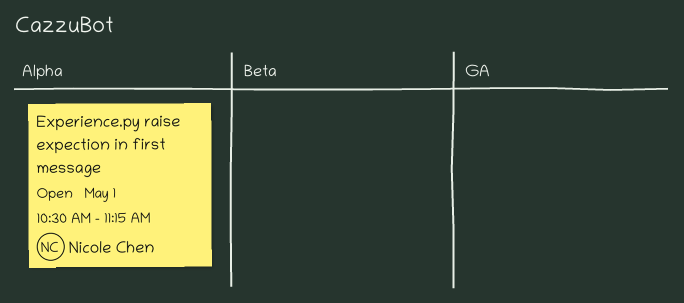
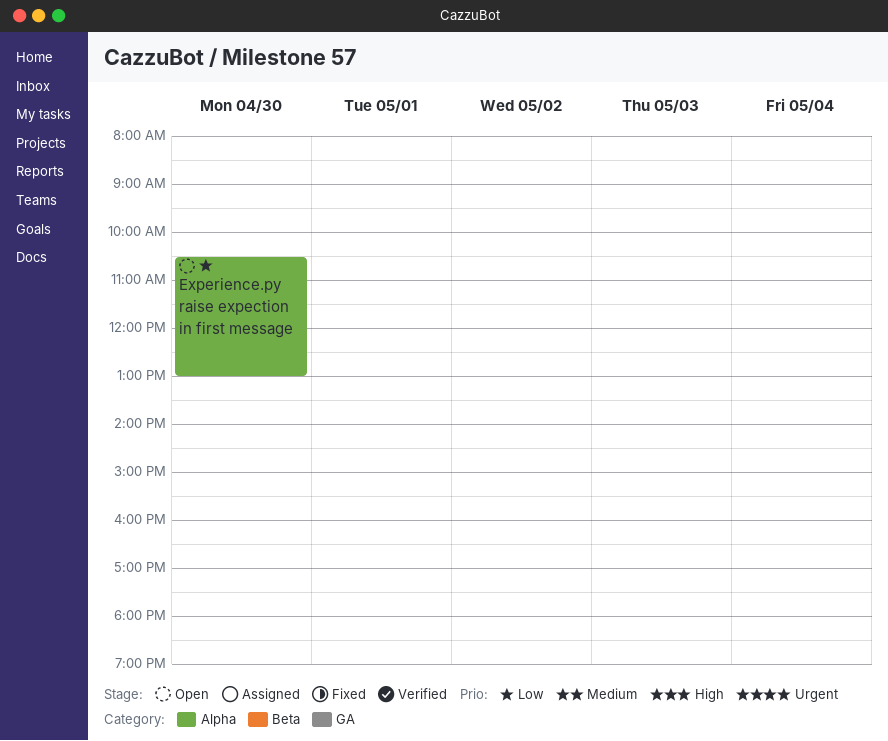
Experience.py raise expection in first message, day: May 1 -> Apr 30
Experience.py raise expection in first message, ends: 11:15 -> 13:00

